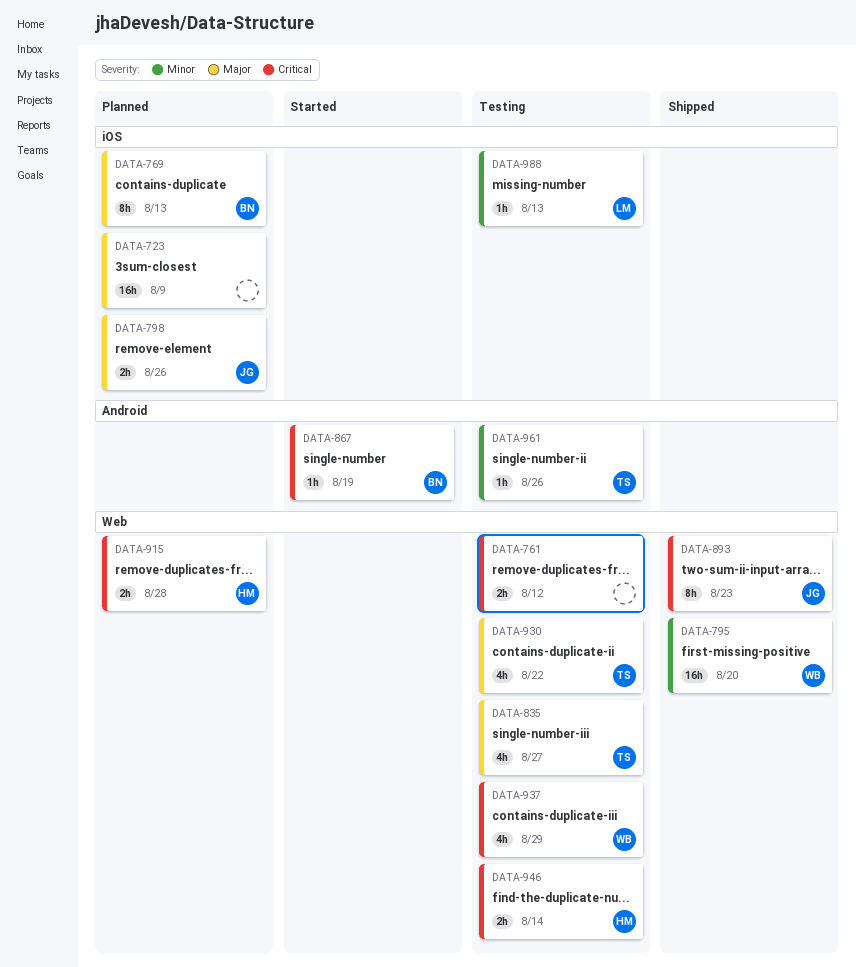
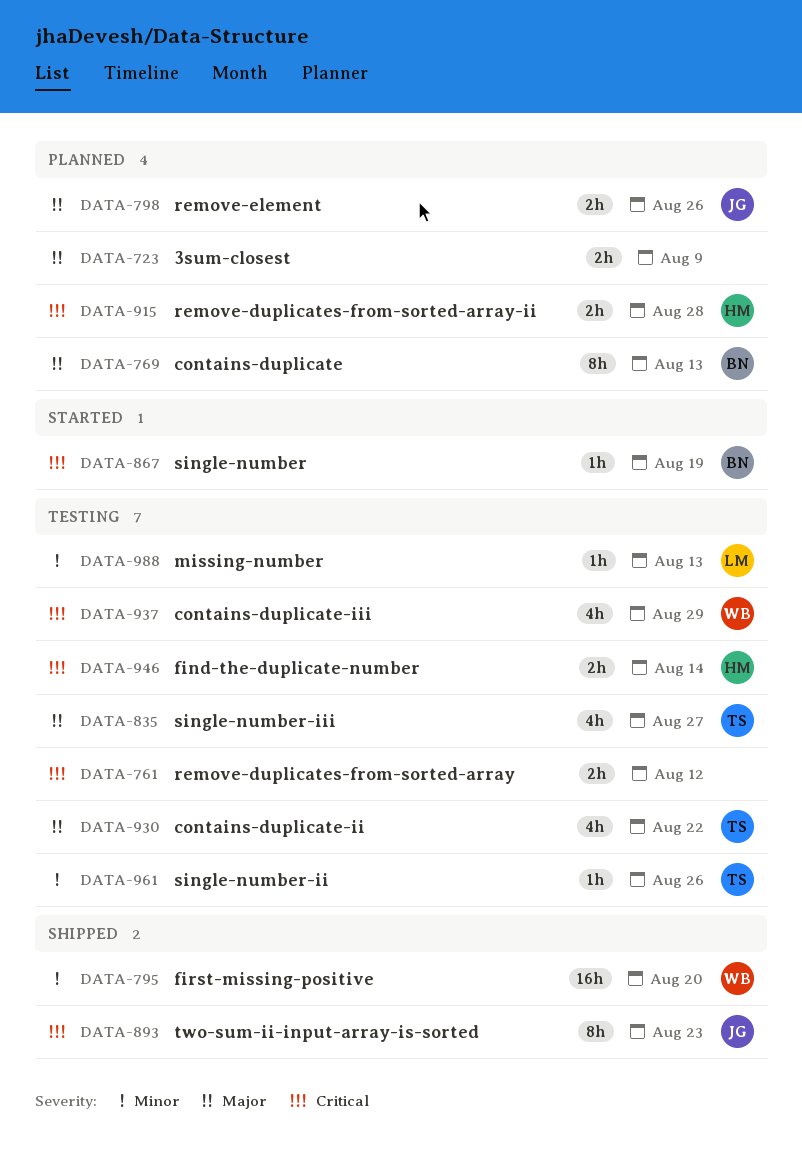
DATA-723, estimate: 16h -> 2h

